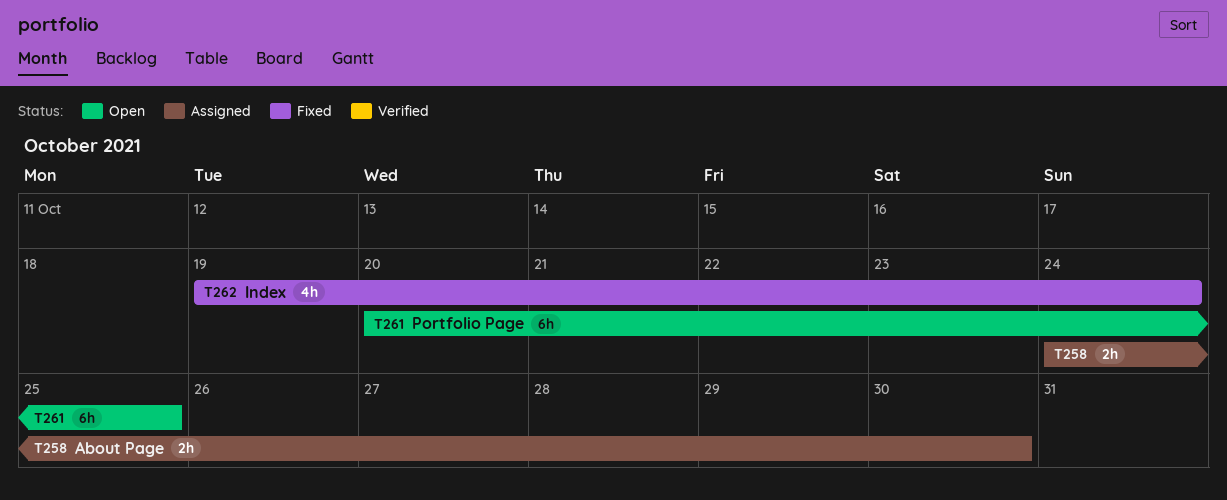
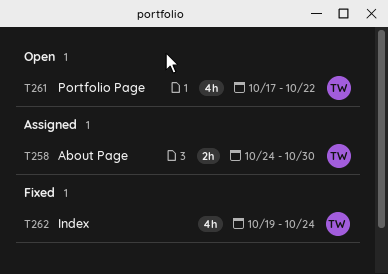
T261, estimate: 6h -> 4h
T261, start: Oct 20 -> Oct 17
T261, due: Oct 25 -> Oct 22

